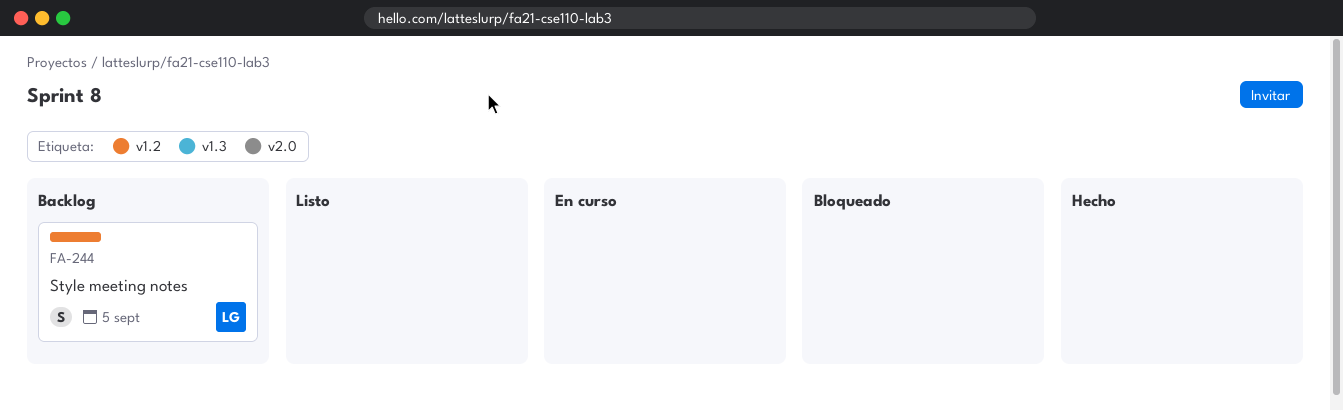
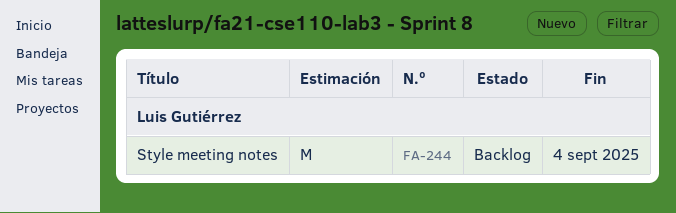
FA-244, estimate: S -> M
FA-244, due: Sep 5 -> Sep 4

